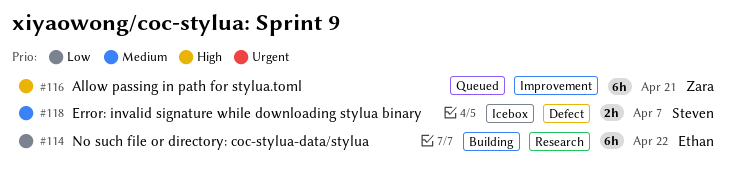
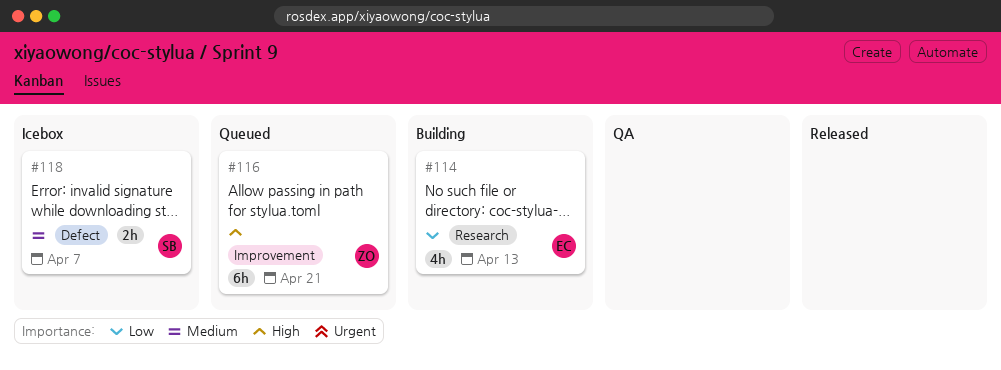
#114, estimate: 6h -> 4h
#114, due: Apr 22 -> Apr 13

